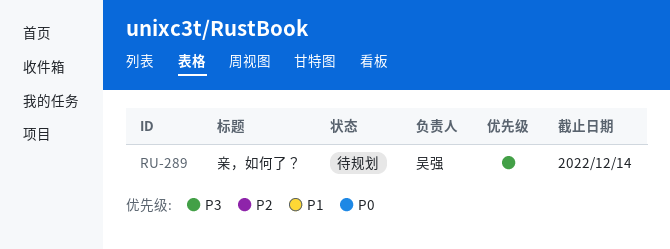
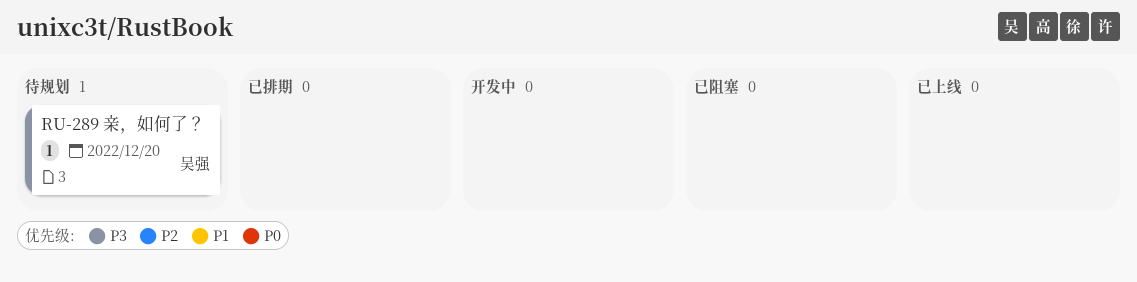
RU-289, due: Dec 14 -> Dec 20

